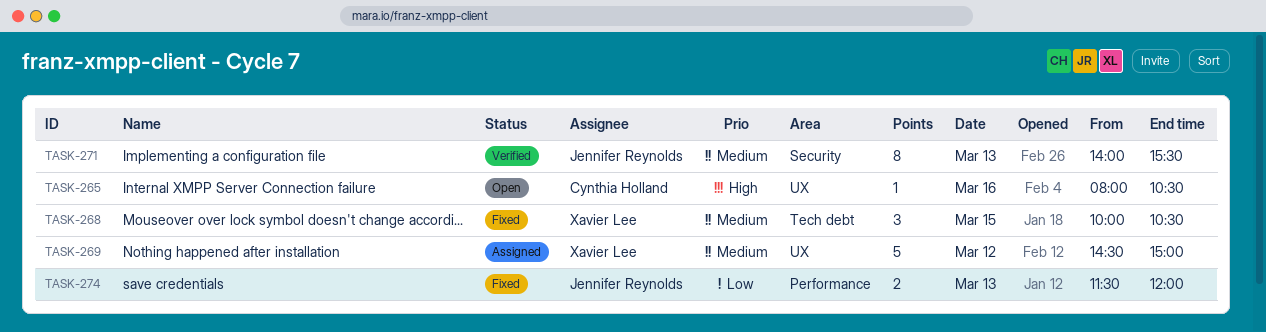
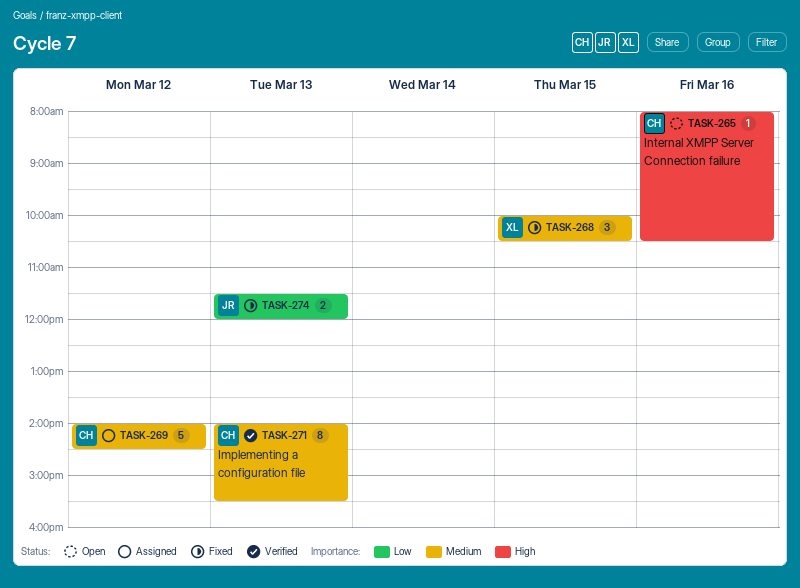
TASK-269, owner: Xavier Lee -> Cynthia Holland
TASK-269, begins: 14:30 -> 14:00
TASK-269, ends: 15:00 -> 14:30
TASK-271, owner: Jennifer Reynolds -> Cynthia Holland

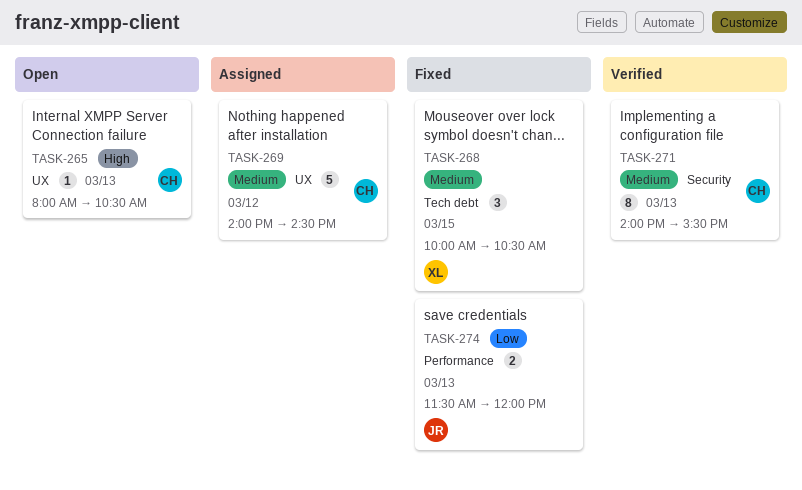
TASK-265, day: Mar 16 -> Mar 13

